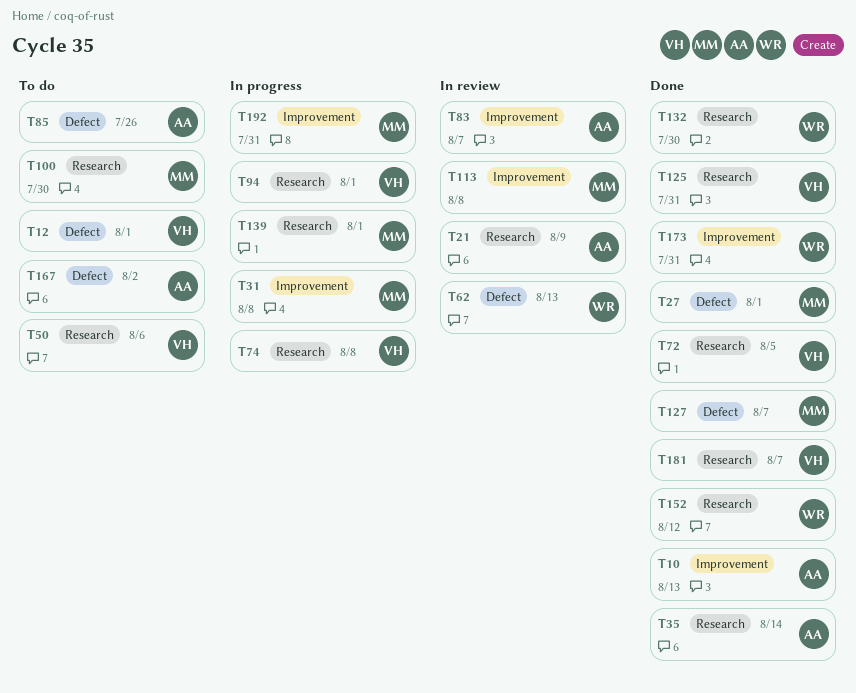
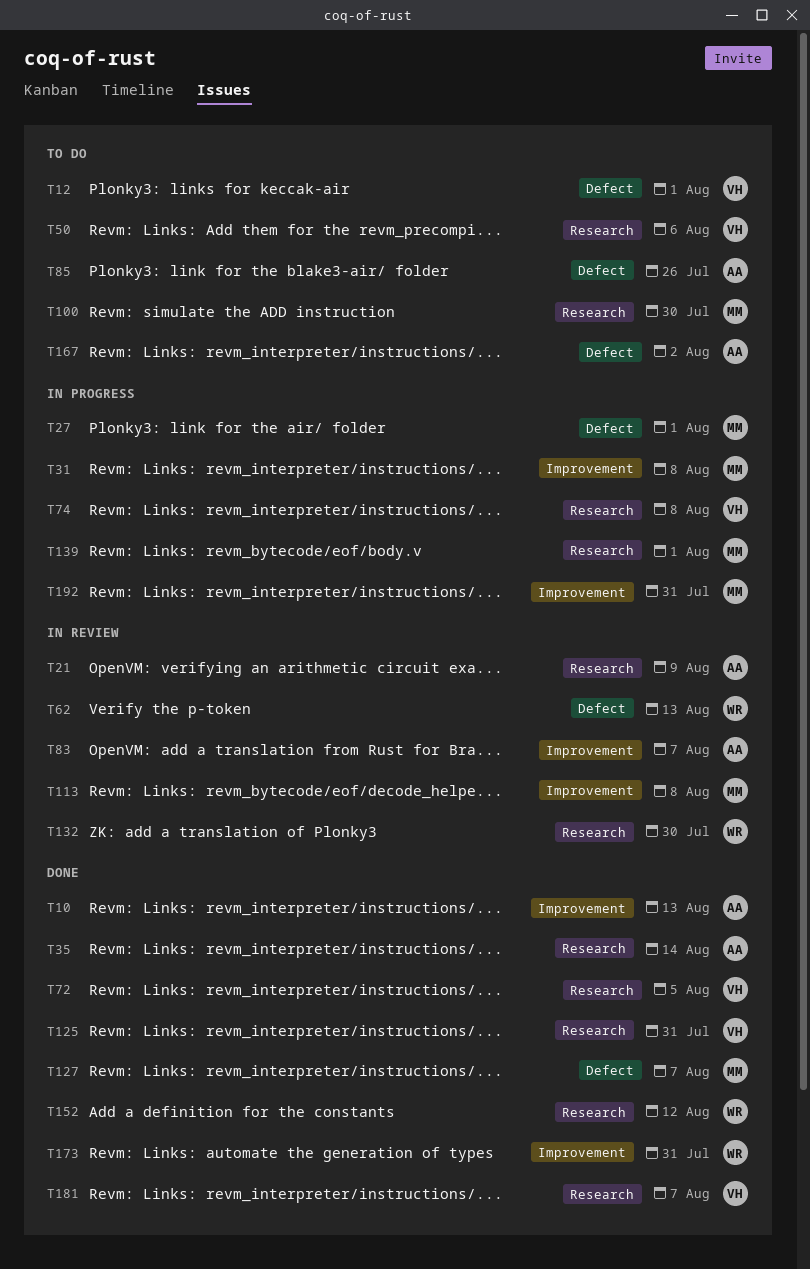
T27, status: Done -> In progress
T94: present -> none
T132, status: Done -> In review

